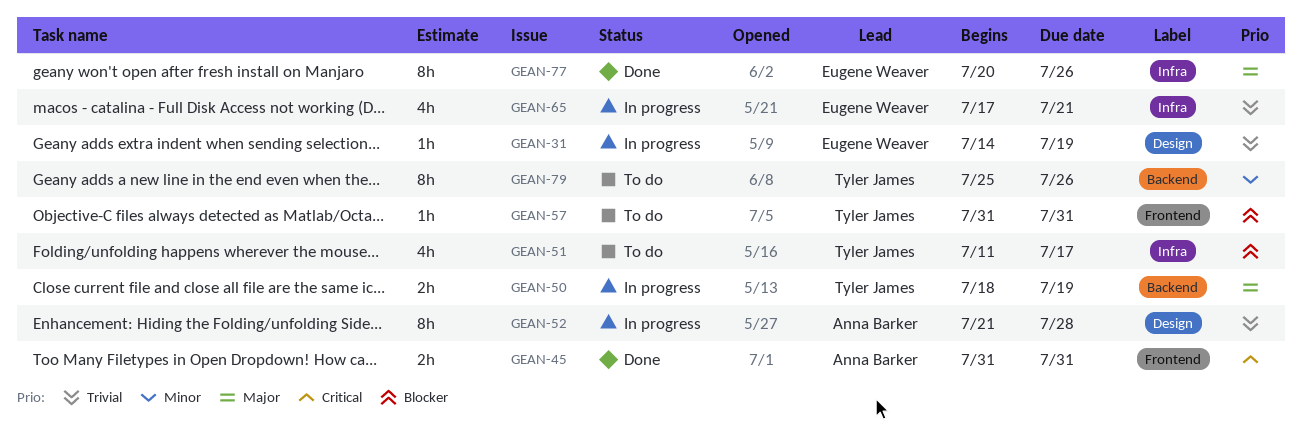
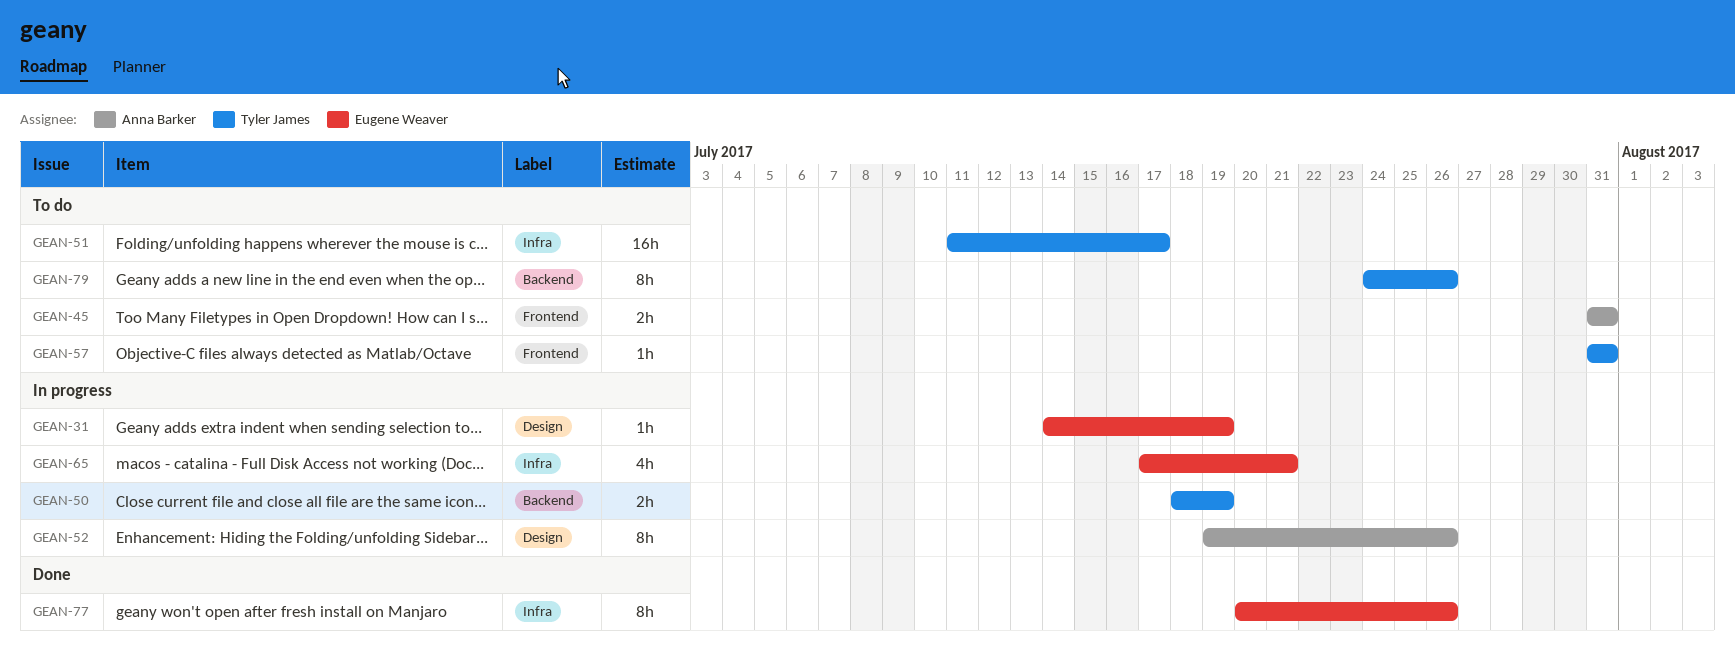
GEAN-45, status: Done -> To do
GEAN-51, estimate: 4h -> 16h
GEAN-52, start: Jul 21 -> Jul 19
GEAN-52, due: Jul 28 -> Jul 26
GEAN-79, start: Jul 25 -> Jul 24

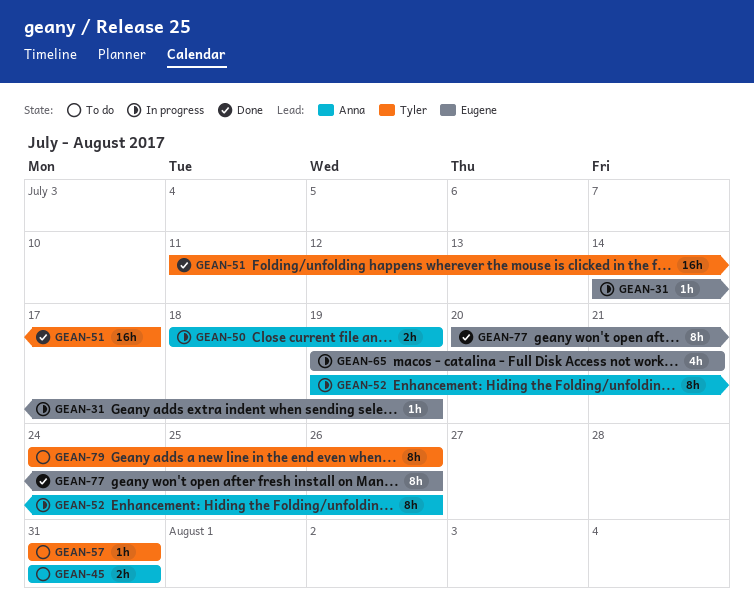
GEAN-50, owner: Tyler James -> Anna Barker
GEAN-51, status: To do -> Done
GEAN-65, start: Jul 17 -> Jul 19

